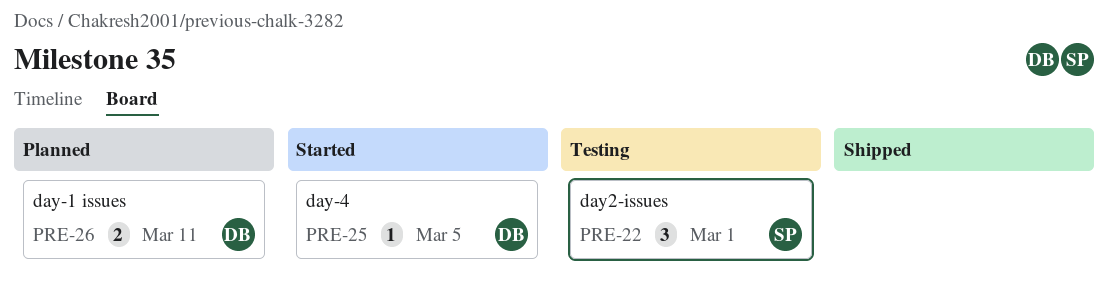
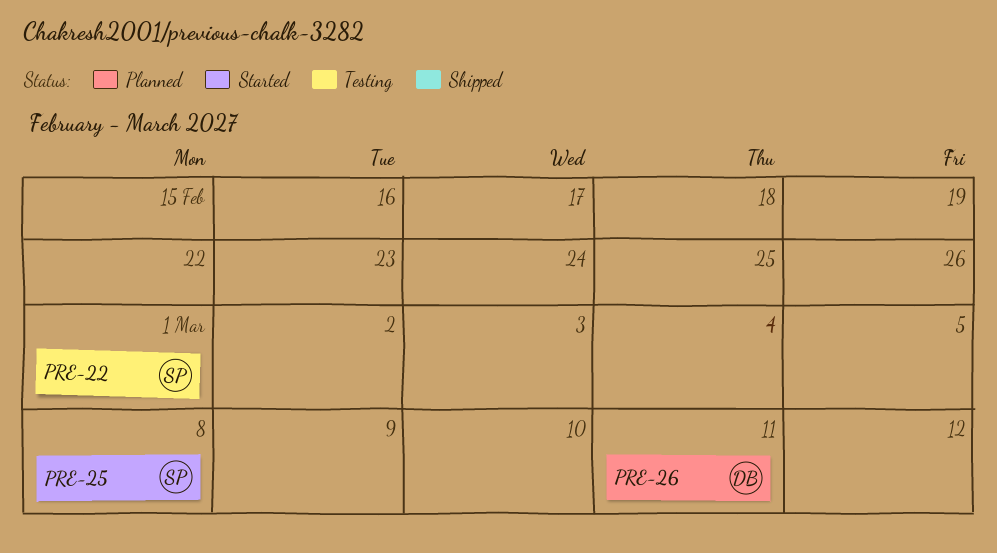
PRE-25, owner: DB -> SP
PRE-25, due: Mar 5 -> Mar 8

